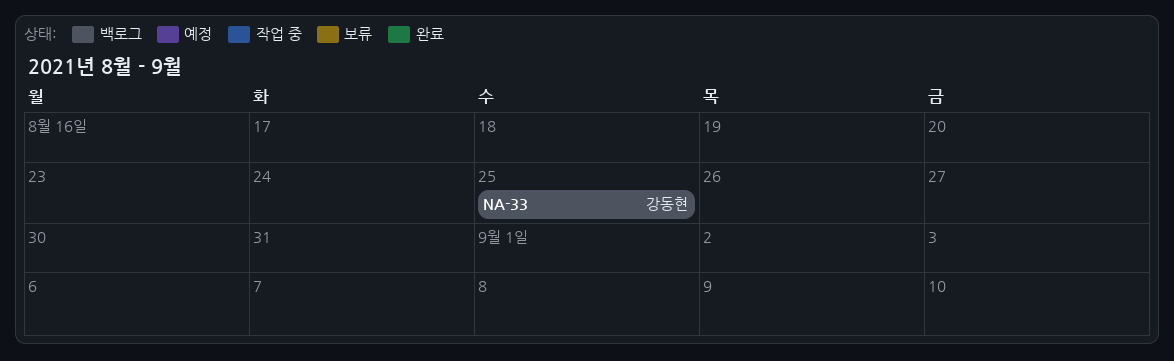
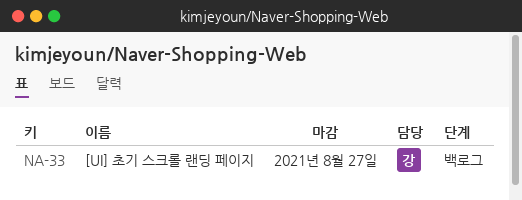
NA-33, due: Aug 25 -> Aug 27

